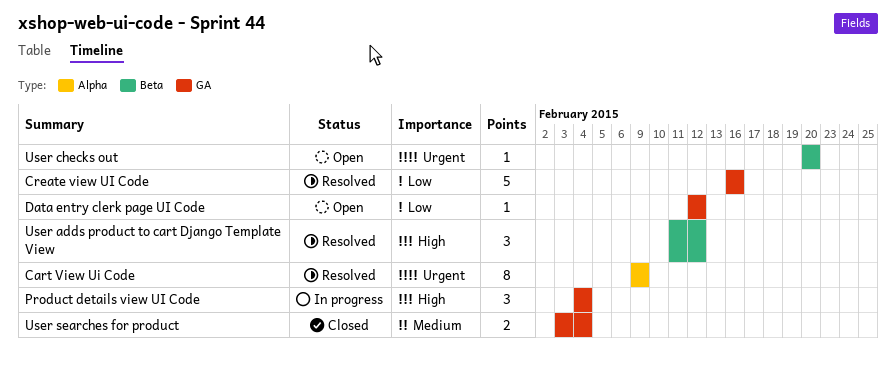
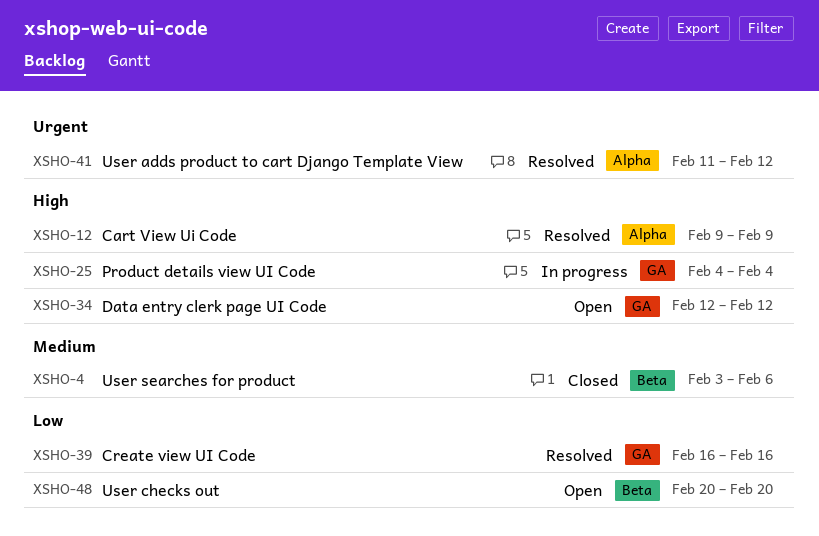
Cart View Ui Code, priority: Urgent -> High
Data entry clerk page UI Code, priority: Low -> High
User adds product to cart Django Template View, priority: High -> Urgent
User adds product to cart Django Template View, label: Beta -> Alpha
User checks out, priority: Urgent -> Low
User searches for product, label: GA -> Beta
User searches for product, due: Feb 4 -> Feb 6

